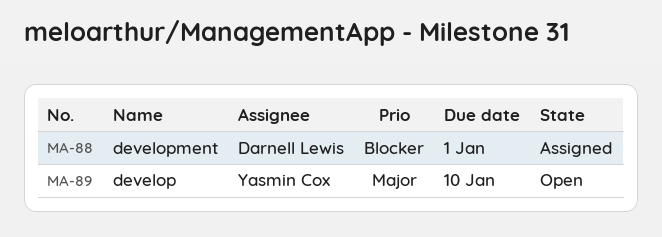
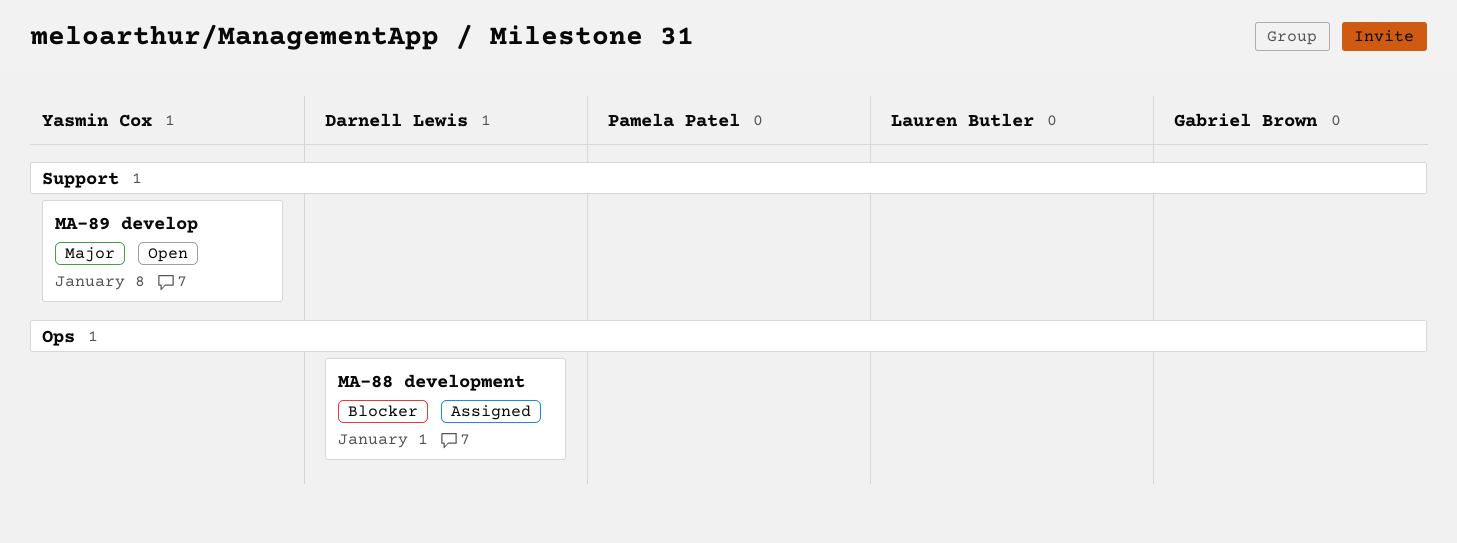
MA-89, due: Jan 10 -> Jan 8

